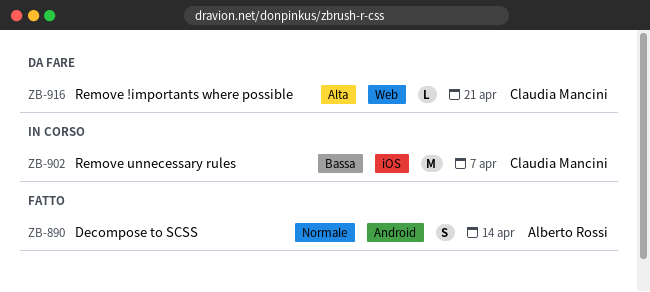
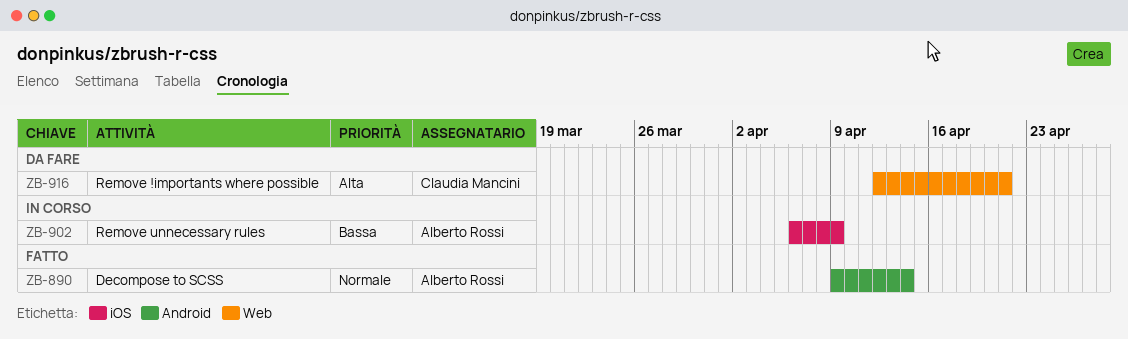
ZB-902, owner: Claudia Mancini -> Alberto Rossi
ZB-902, due: Apr 7 -> Apr 9

